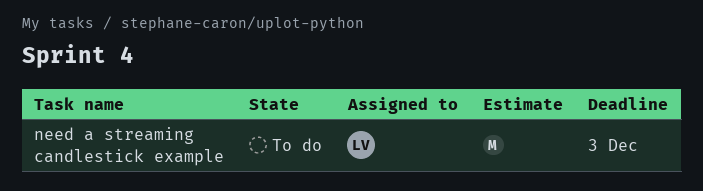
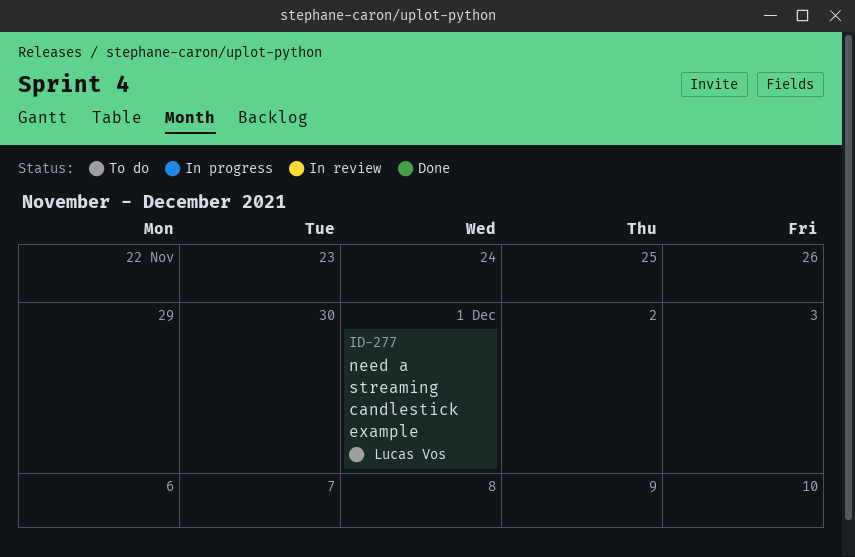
need a streaming candlestick example, due: Dec 3 -> Dec 1

